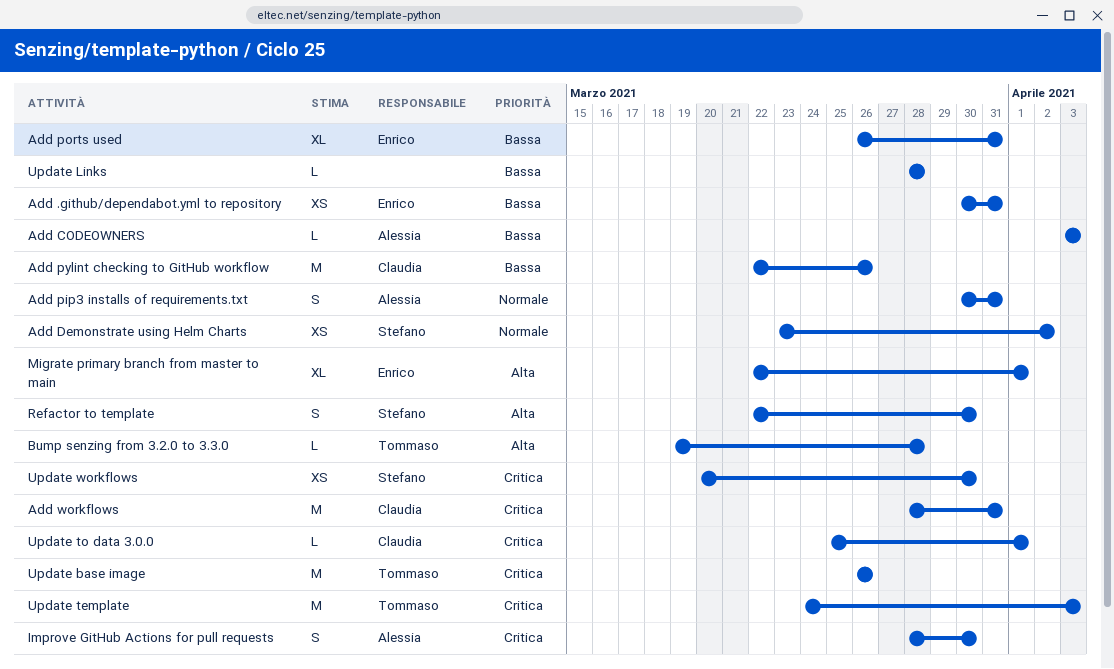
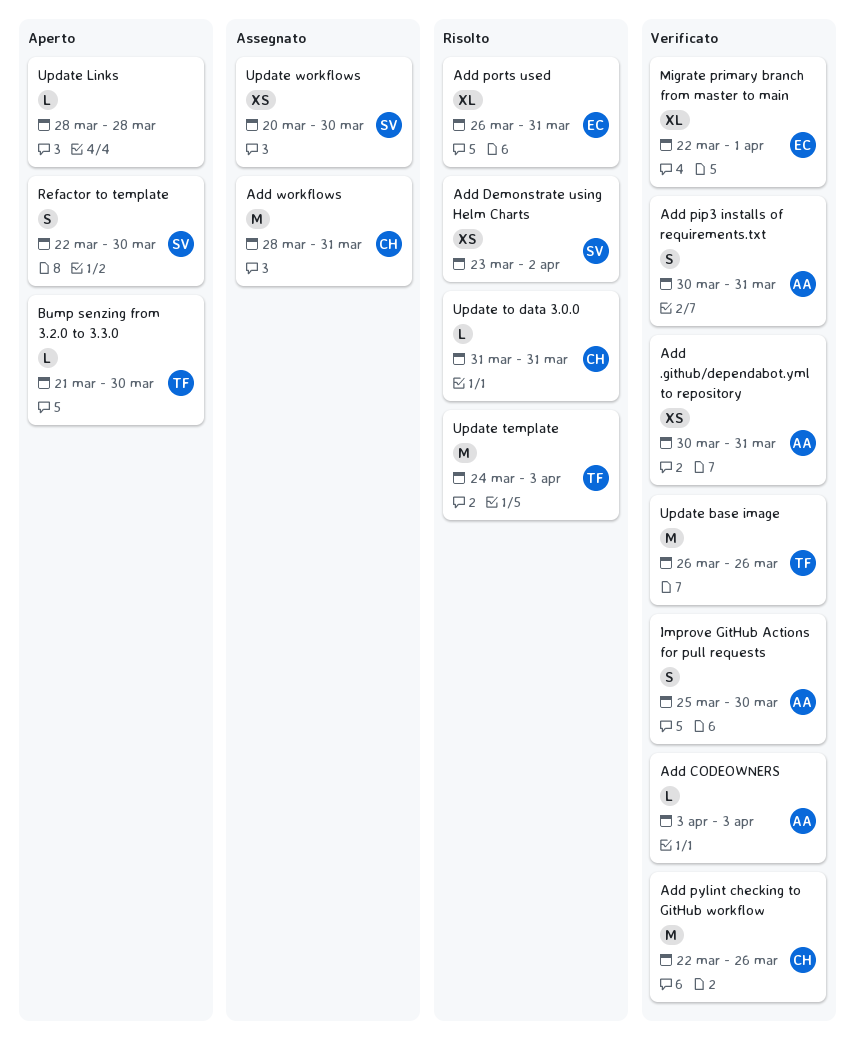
Add .github/dependabot.yml to repository, owner: Enrico -> Alessia
Bump senzing from 3.2.0 to 3.3.0, start: Mar 19 -> Mar 21
Bump senzing from 3.2.0 to 3.3.0, due: Mar 28 -> Mar 30
Improve GitHub Actions for pull requests, start: Mar 28 -> Mar 25
Update to data 3.0.0, start: Mar 25 -> Mar 31
Update to data 3.0.0, due: Apr 1 -> Mar 31

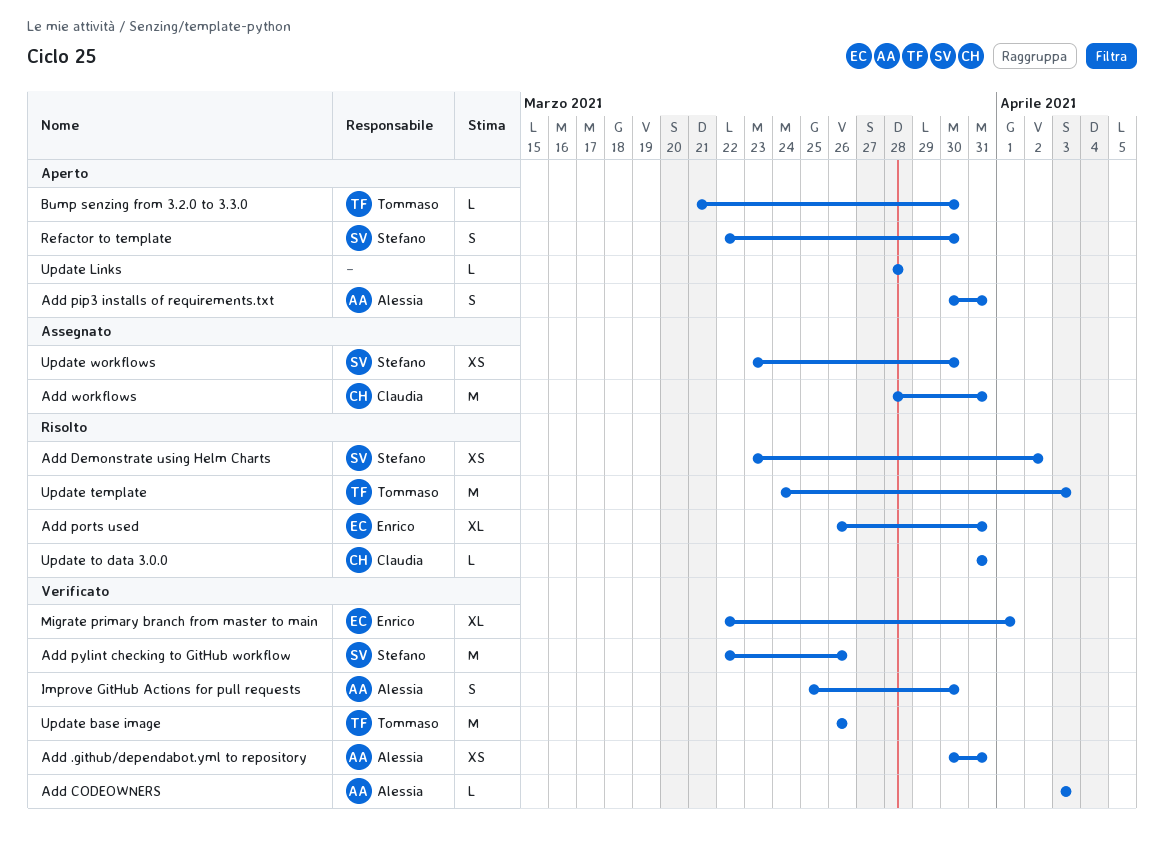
Add pip3 installs of requirements.txt, status: Verificato -> Aperto
Add pylint checking to GitHub workflow, owner: Claudia -> Stefano
Update workflows, start: Mar 20 -> Mar 23

